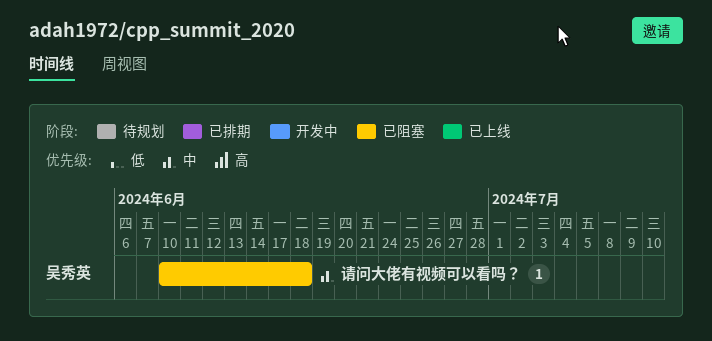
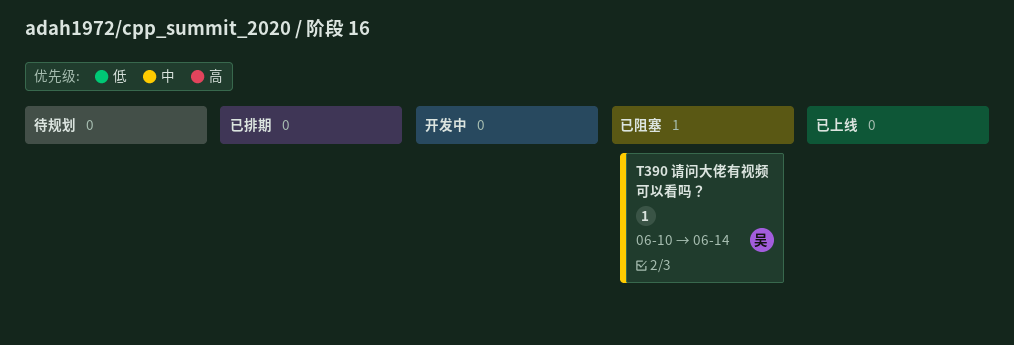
请问大佬有视频可以看吗？, due: Jun 18 -> Jun 14

